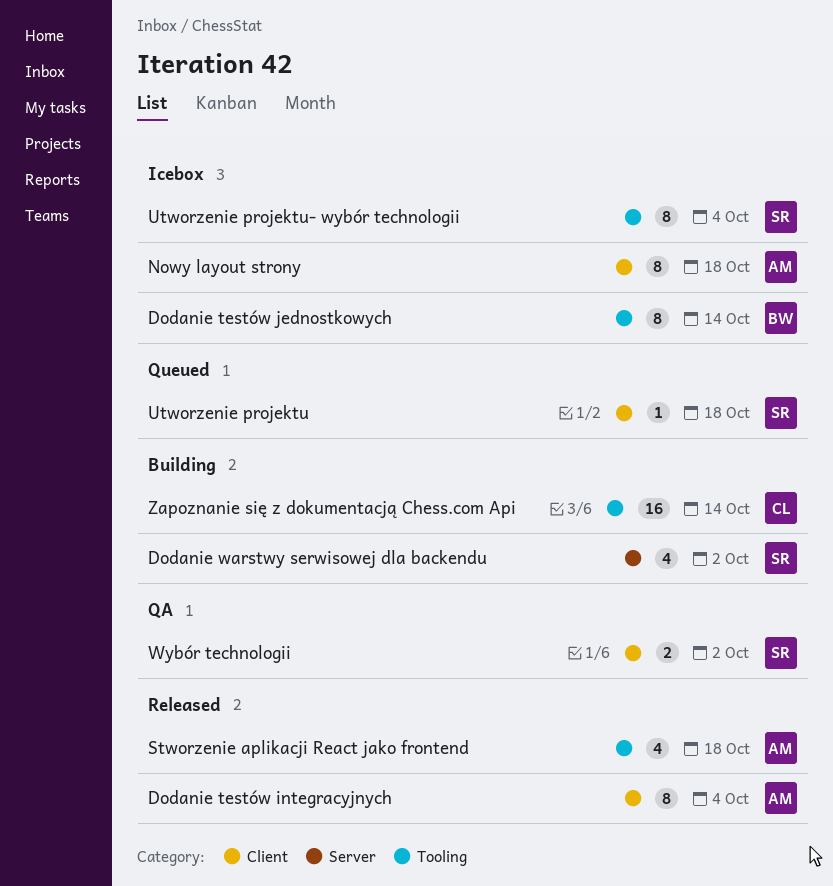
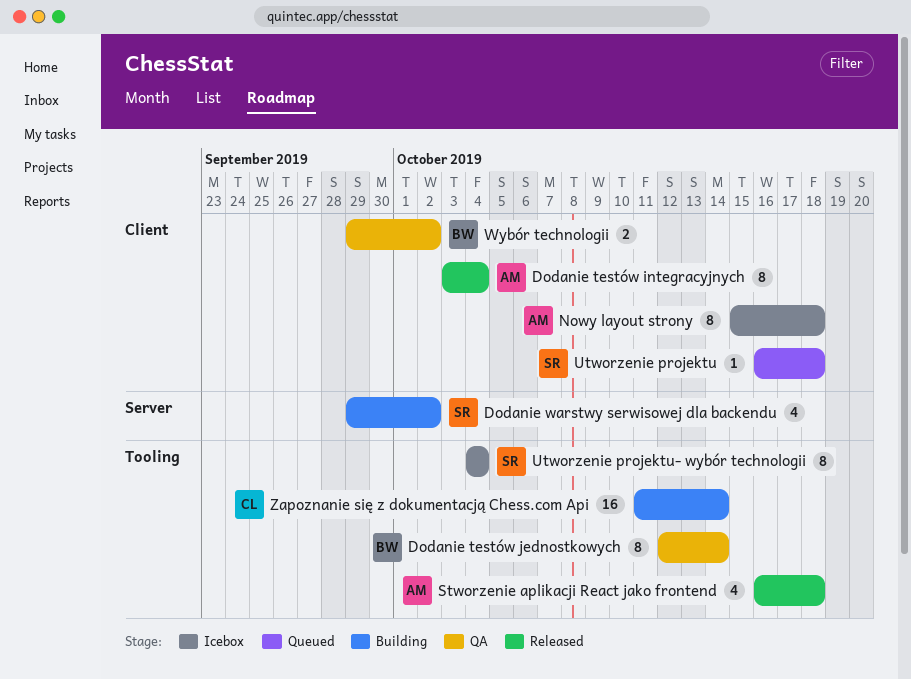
Dodanie testów jednostkowych, status: Icebox -> QA
Wybór technologii, owner: SR -> BW

